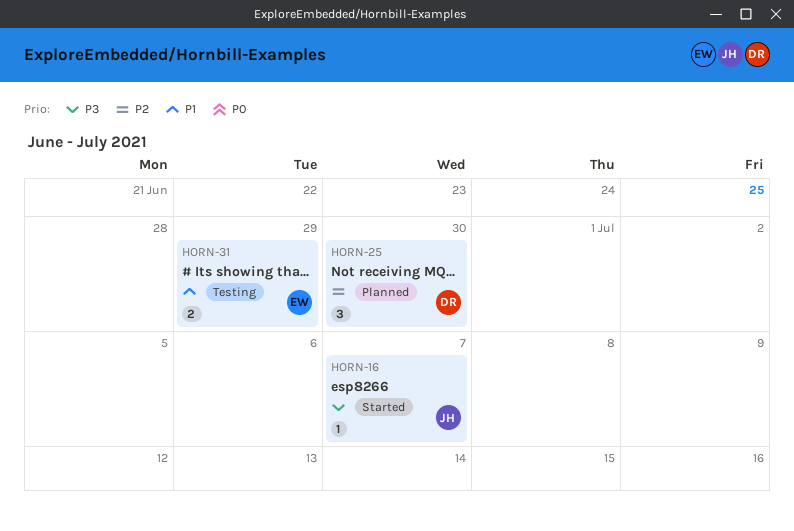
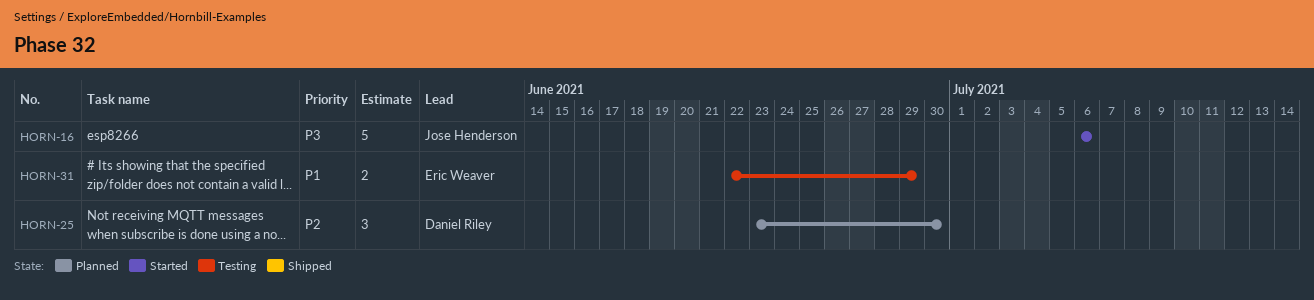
HORN-16, estimate: 1 -> 5
HORN-16, due: Jul 7 -> Jul 6

